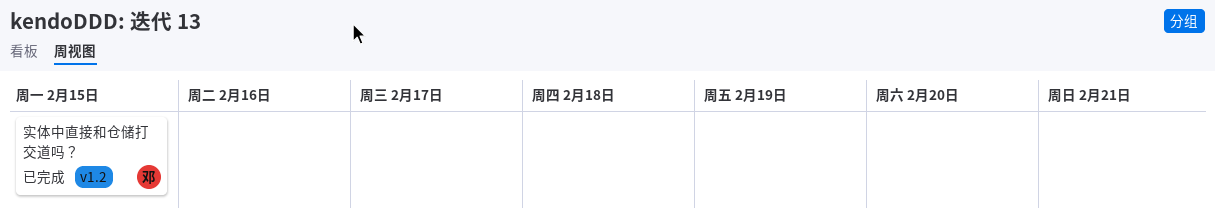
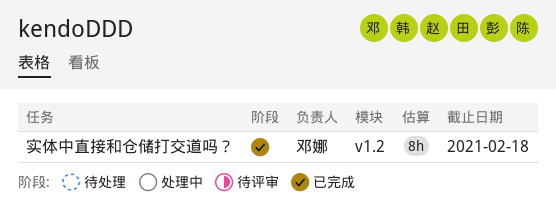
实体中直接和仓储打交道吗？, due: Feb 15 -> Feb 18

